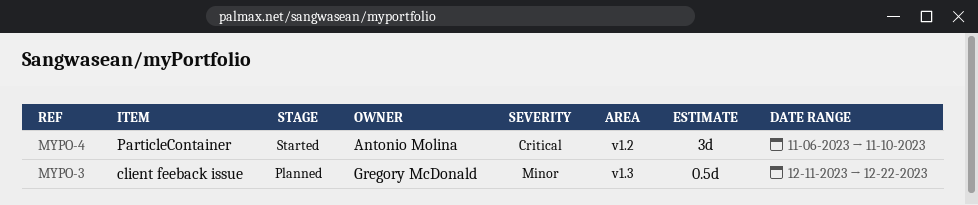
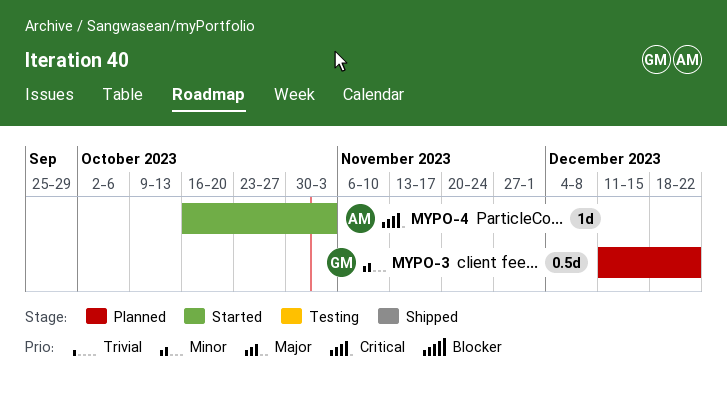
MYPO-4, estimate: 3d -> 1d
MYPO-4, start: Nov 6 -> Oct 16
MYPO-4, due: Nov 10 -> Nov 3

